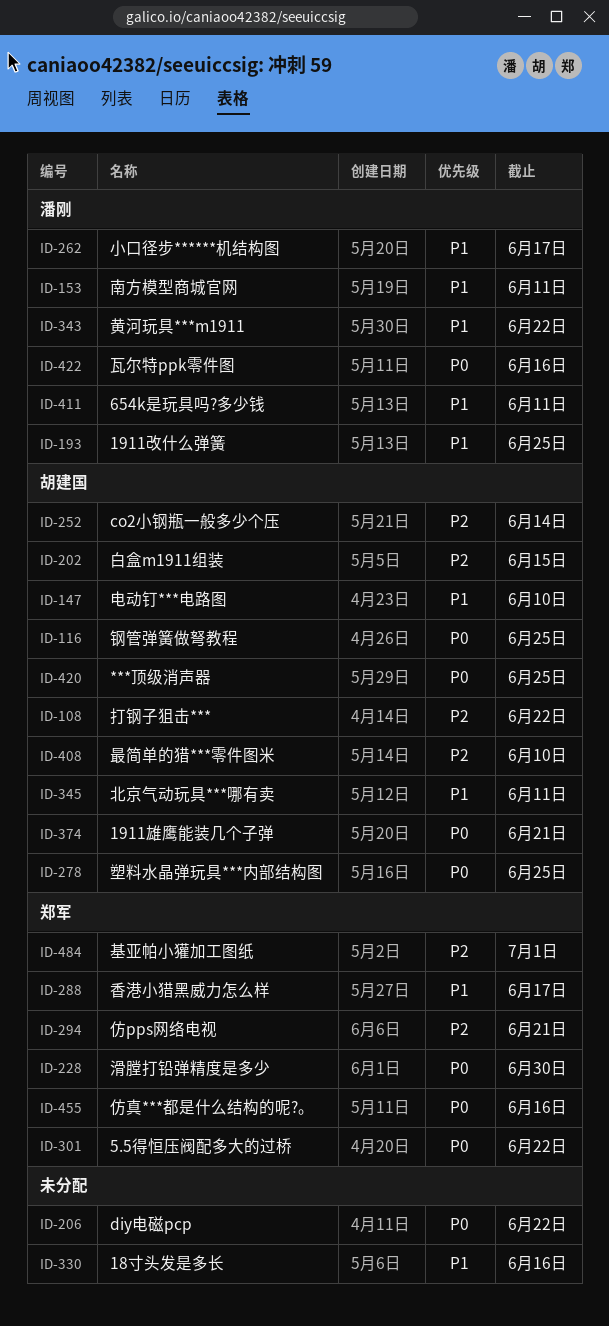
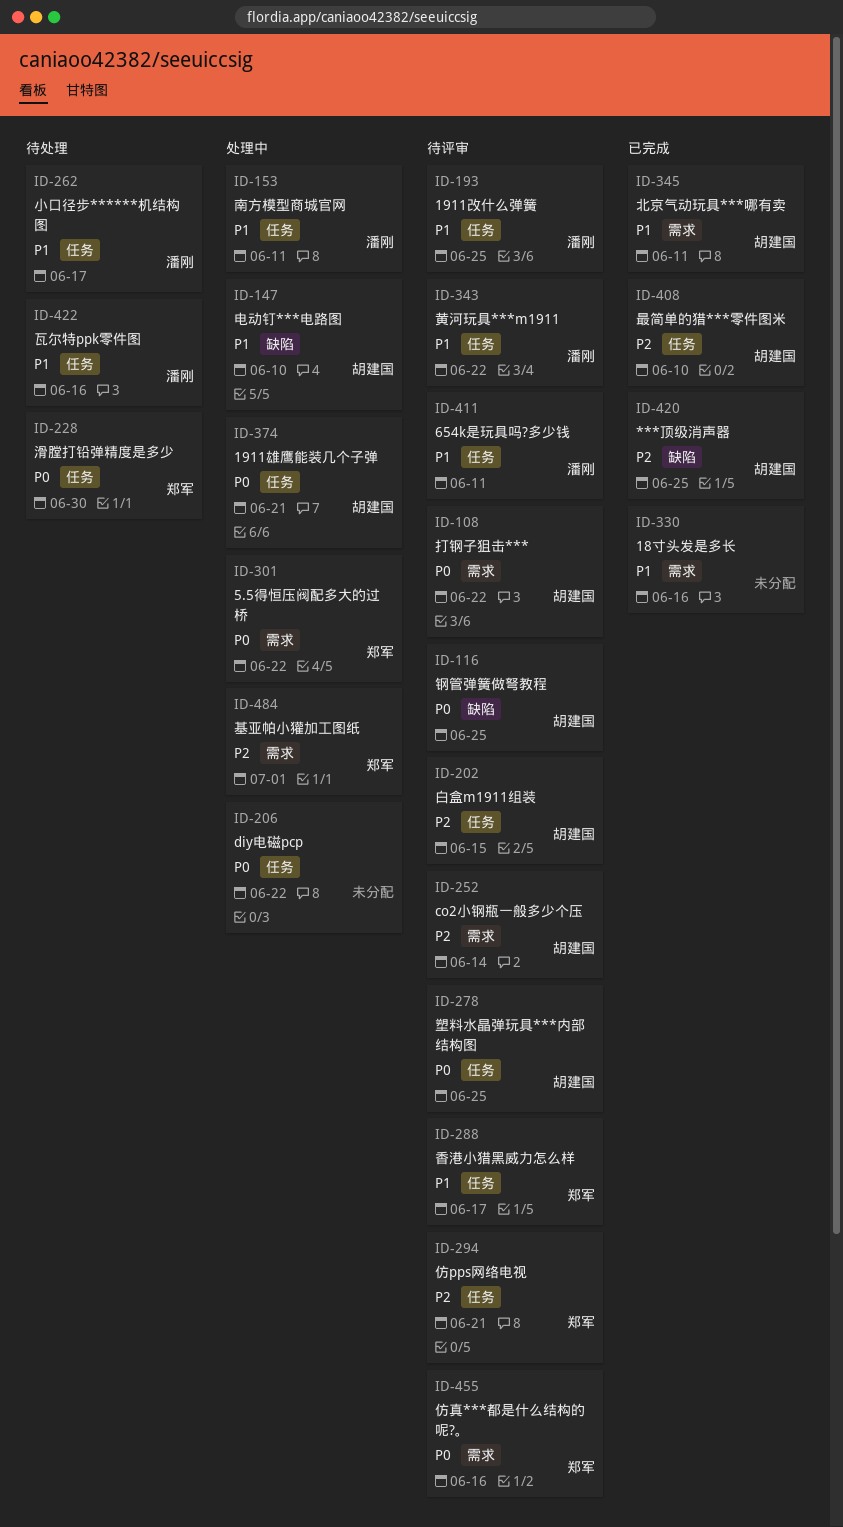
ID-108, priority: P2 -> P0
ID-420, priority: P0 -> P2
ID-422, priority: P0 -> P1

